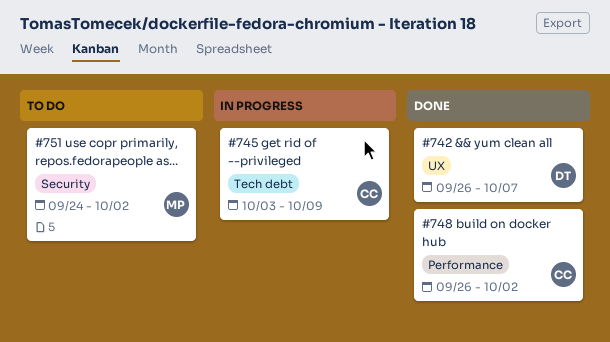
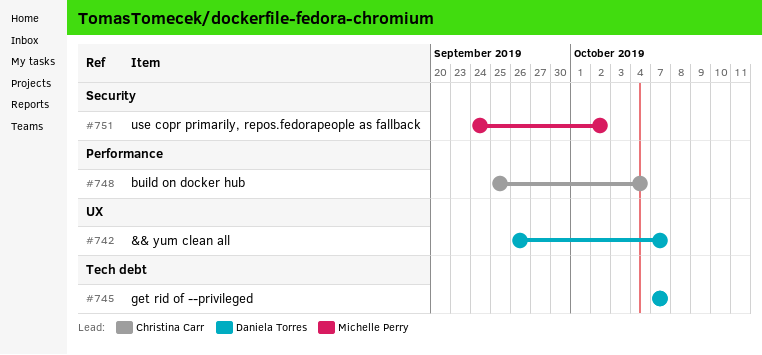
#745, owner: Christina Carr -> Daniela Torres
#745, start: Oct 3 -> Oct 7
#745, due: Oct 9 -> Oct 7
#748, start: Sep 26 -> Sep 25
#748, due: Oct 2 -> Oct 4

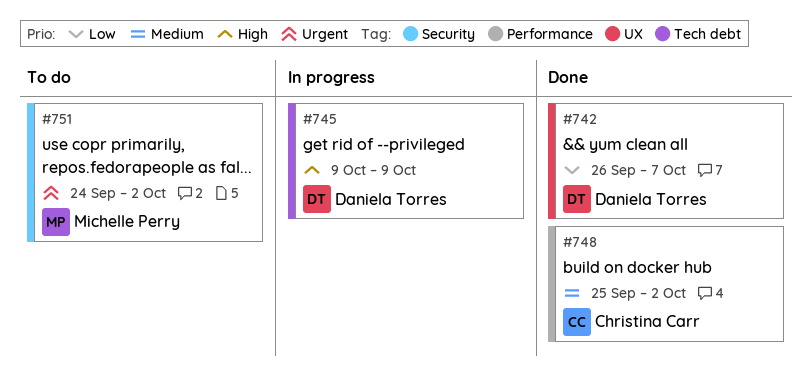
#745, start: Oct 7 -> Oct 9
#745, due: Oct 7 -> Oct 9
#748, due: Oct 4 -> Oct 2

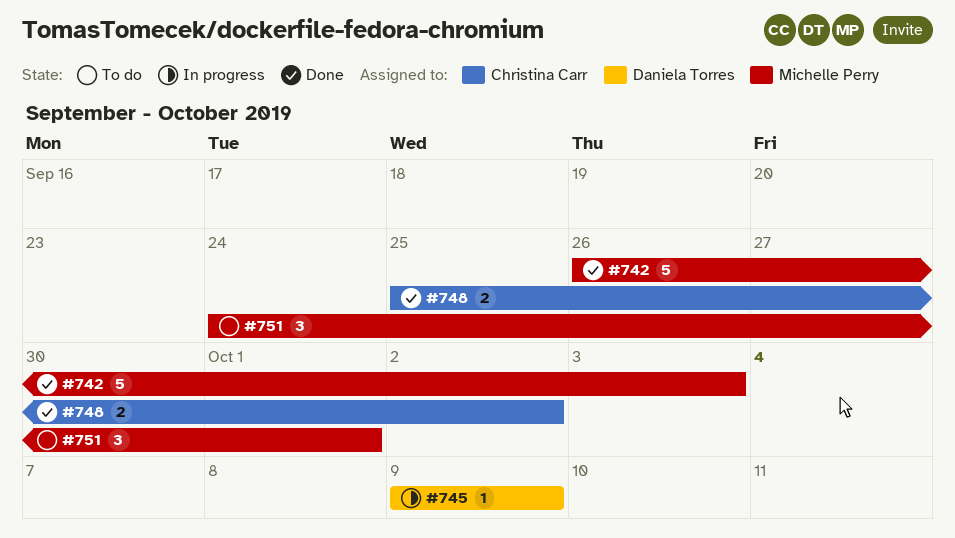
#742, owner: Daniela Torres -> Michelle Perry
#742, due: Oct 7 -> Oct 3
#751, due: Oct 2 -> Oct 1

